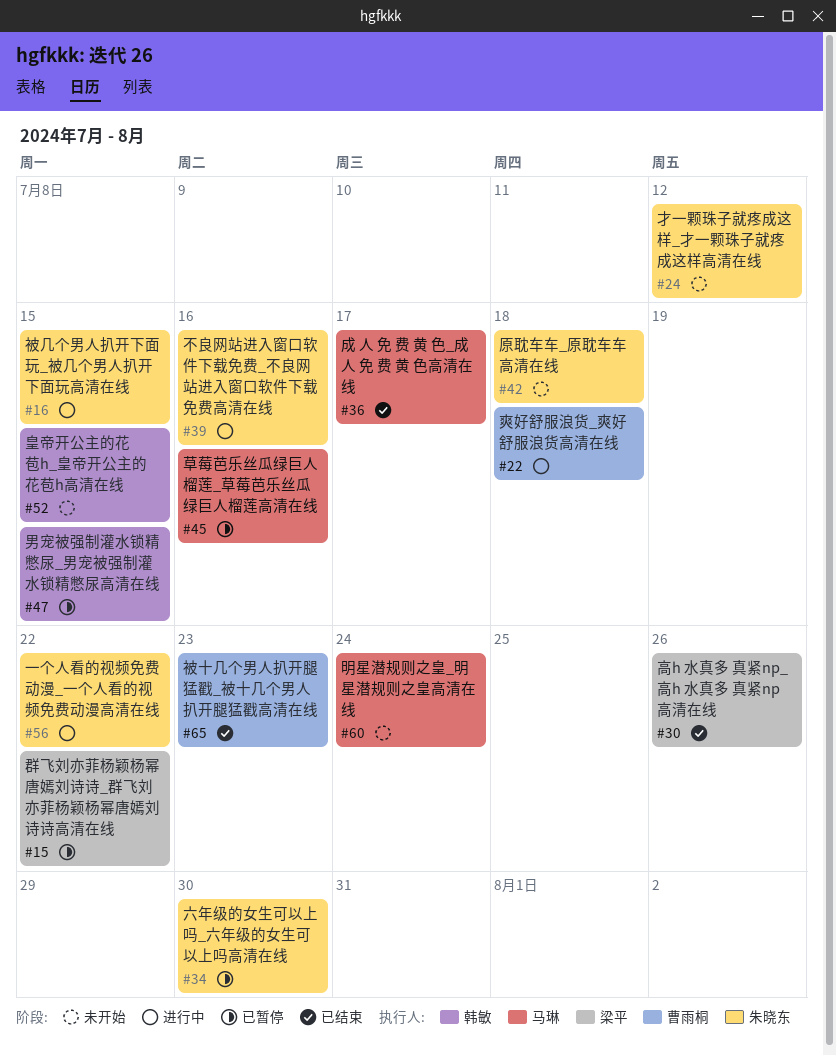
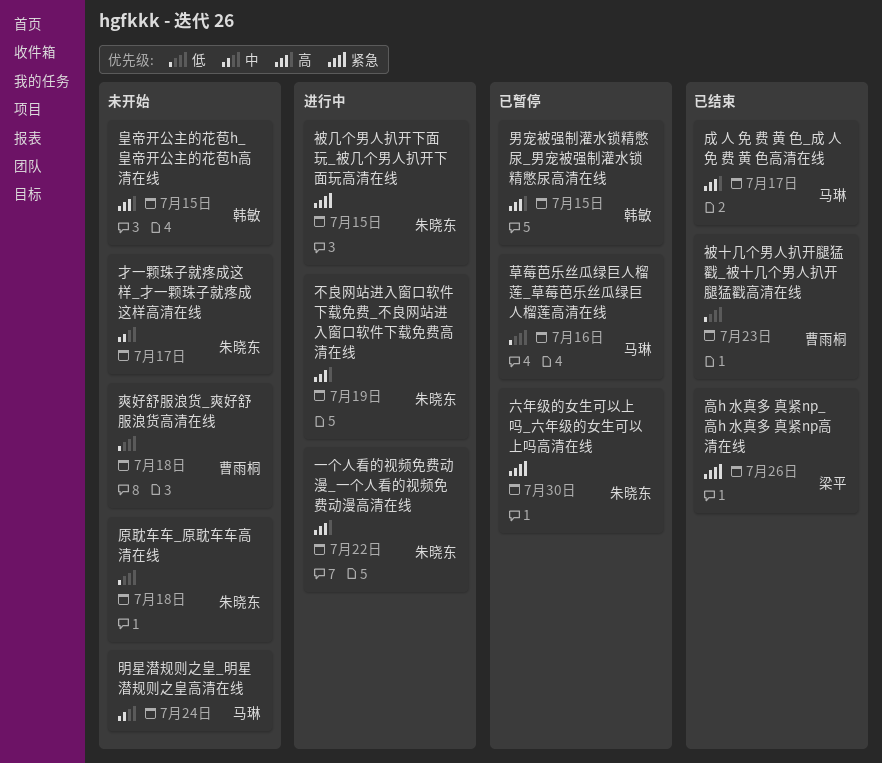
不良网站进入窗口软件下载免费_不良网站进入窗口软件下载免费高清在线, due: Jul 16 -> Jul 19
才一颗珠子就疼成这样_才一颗珠子就疼成这样高清在线, due: Jul 12 -> Jul 17
爽好舒服浪货_爽好舒服浪货高清在线, status: 进行中 -> 未开始
群飞刘亦菲杨颖杨幂唐嫣刘诗诗_群飞刘亦菲杨颖杨幂唐嫣刘诗诗高清在线: present -> none

